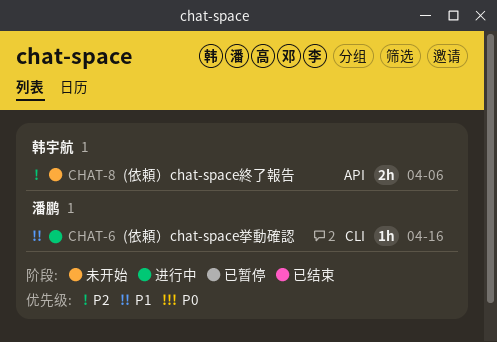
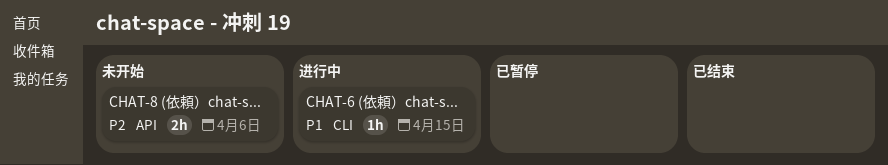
CHAT-6, due: Apr 16 -> Apr 15

